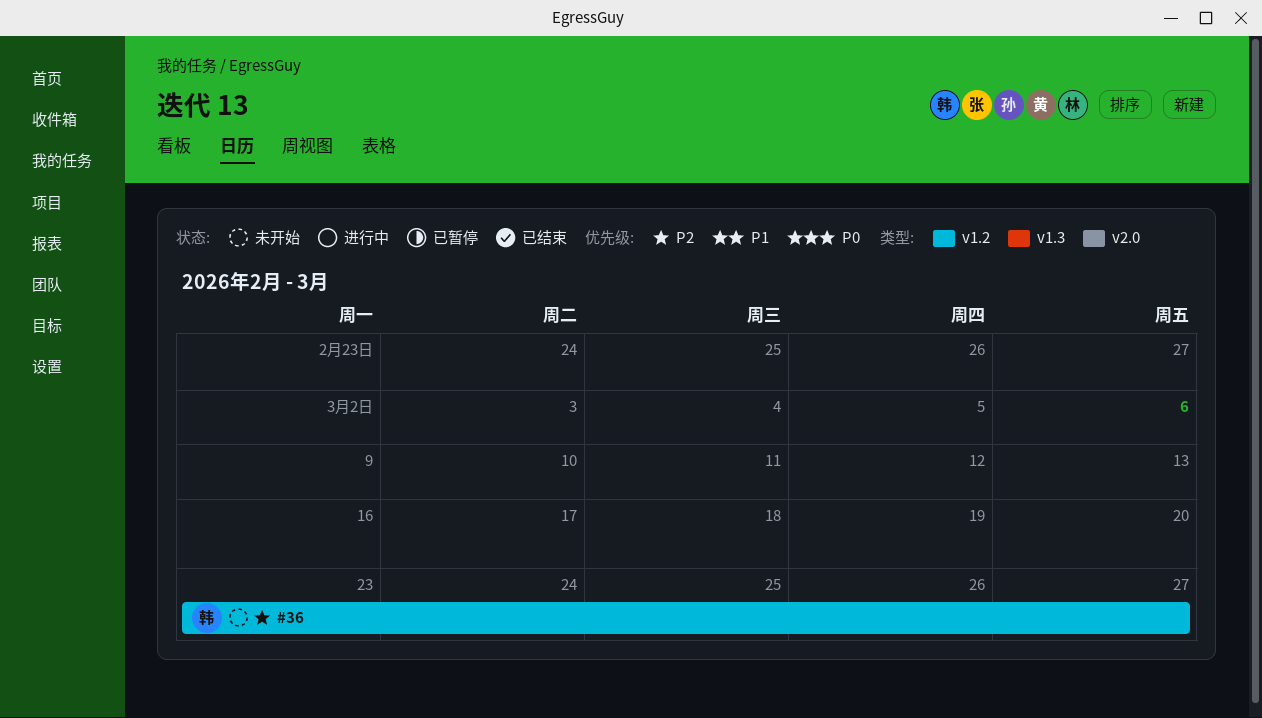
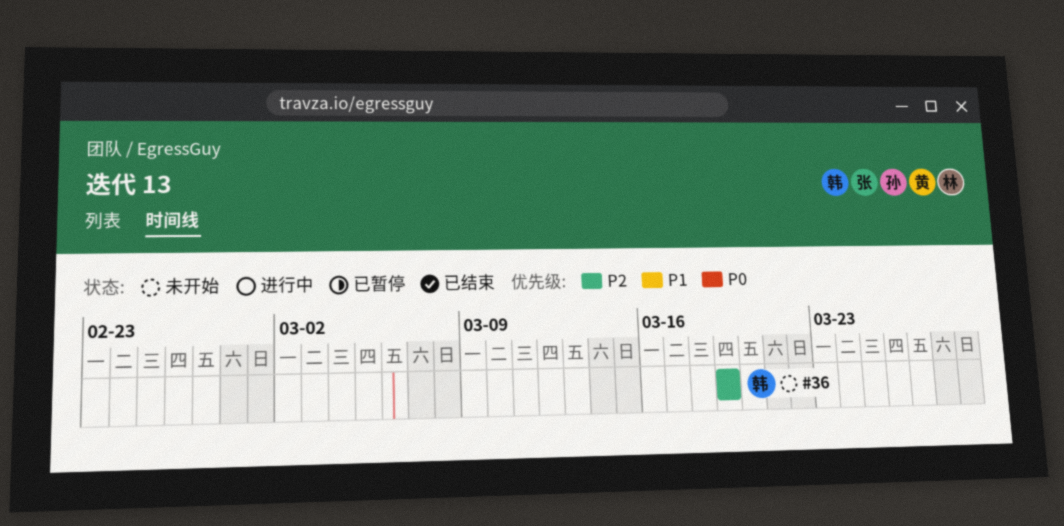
#36, start: Mar 23 -> Mar 19
#36, due: Mar 27 -> Mar 19

